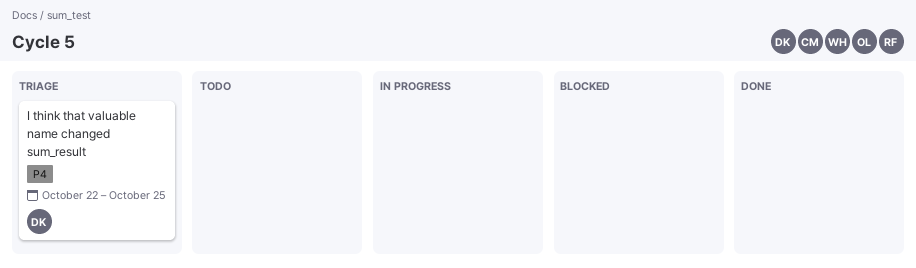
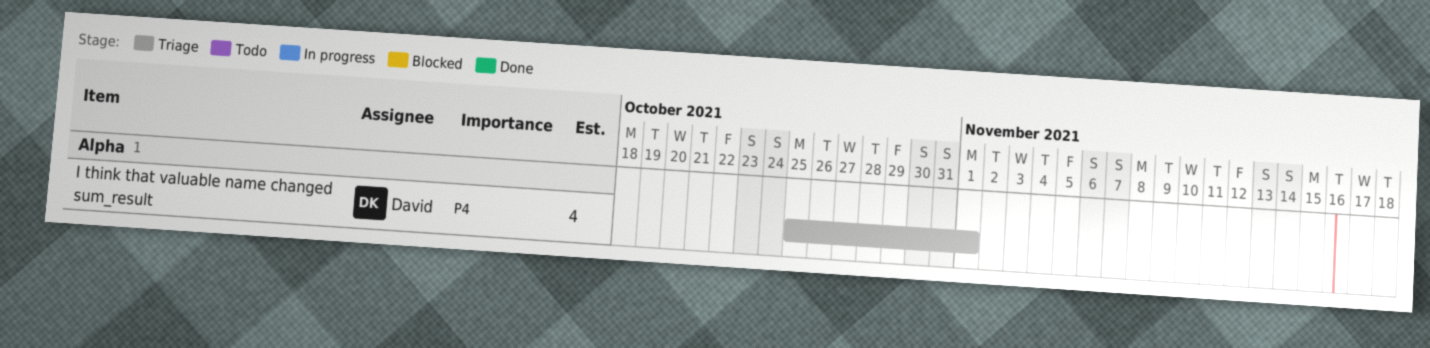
I think that valuable name changed sum_result, start: Oct 22 -> Oct 25
I think that valuable name changed sum_result, due: Oct 25 -> Nov 1

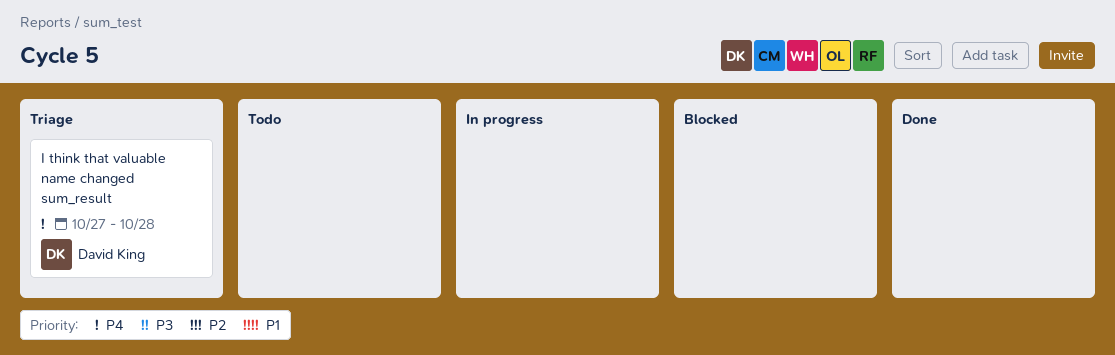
I think that valuable name changed sum_result, start: Oct 25 -> Oct 27
I think that valuable name changed sum_result, due: Nov 1 -> Oct 28

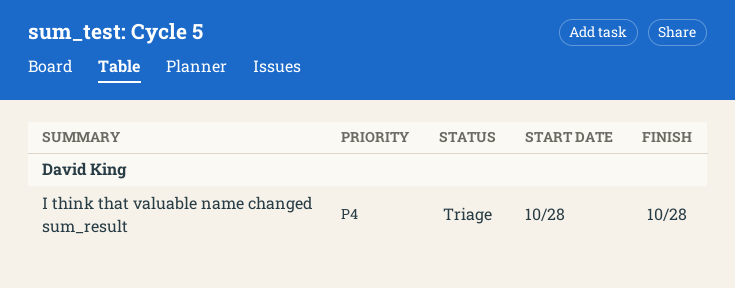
I think that valuable name changed sum_result, start: Oct 27 -> Oct 28

